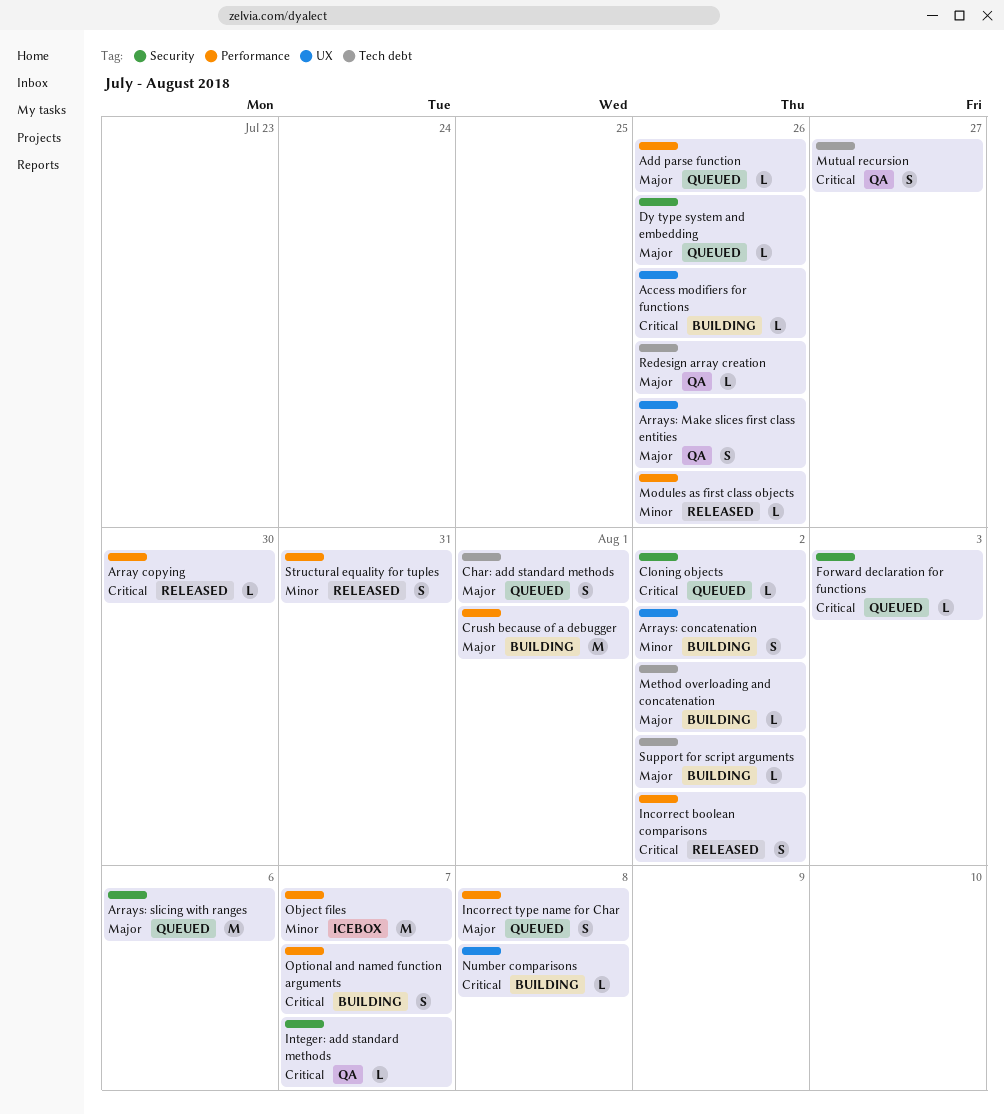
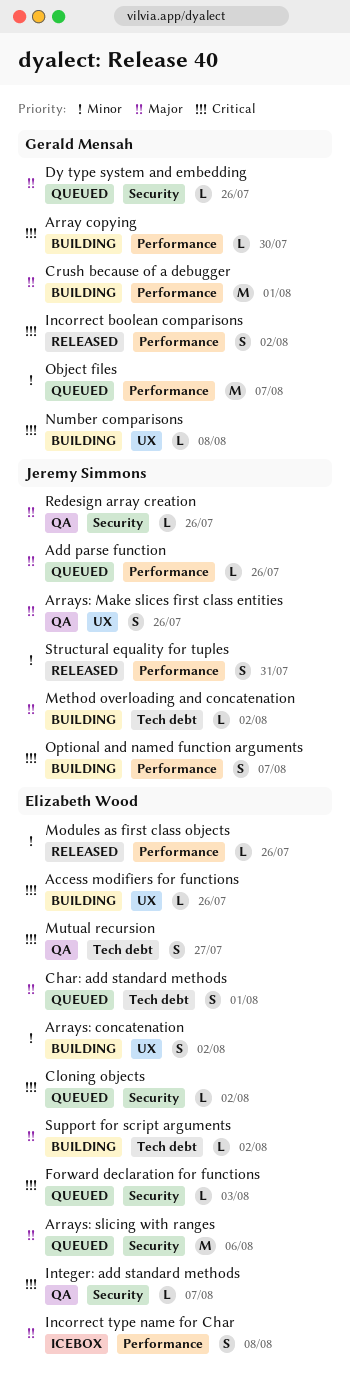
Array copying, status: Released -> Building
Incorrect type name for Char, status: Queued -> Icebox
Object files, status: Icebox -> Queued
Redesign array creation, label: Tech debt -> Security

